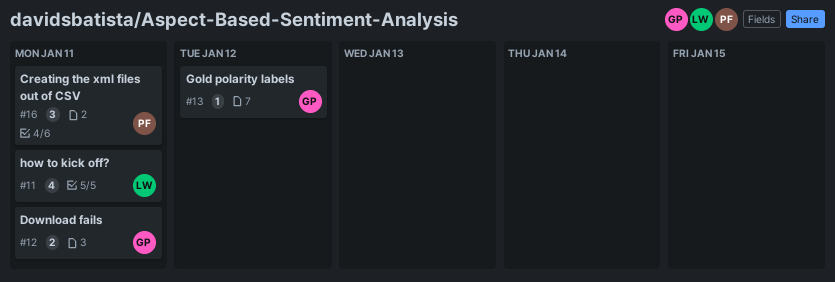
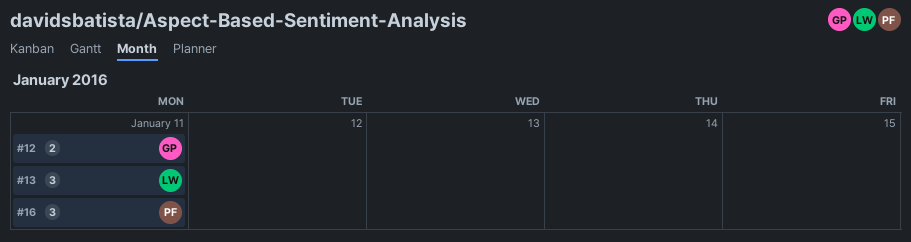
#11: present -> none
#13, owner: GP -> LW
#13, estimate: 1 -> 3
#13, due: Jan 12 -> Jan 11

